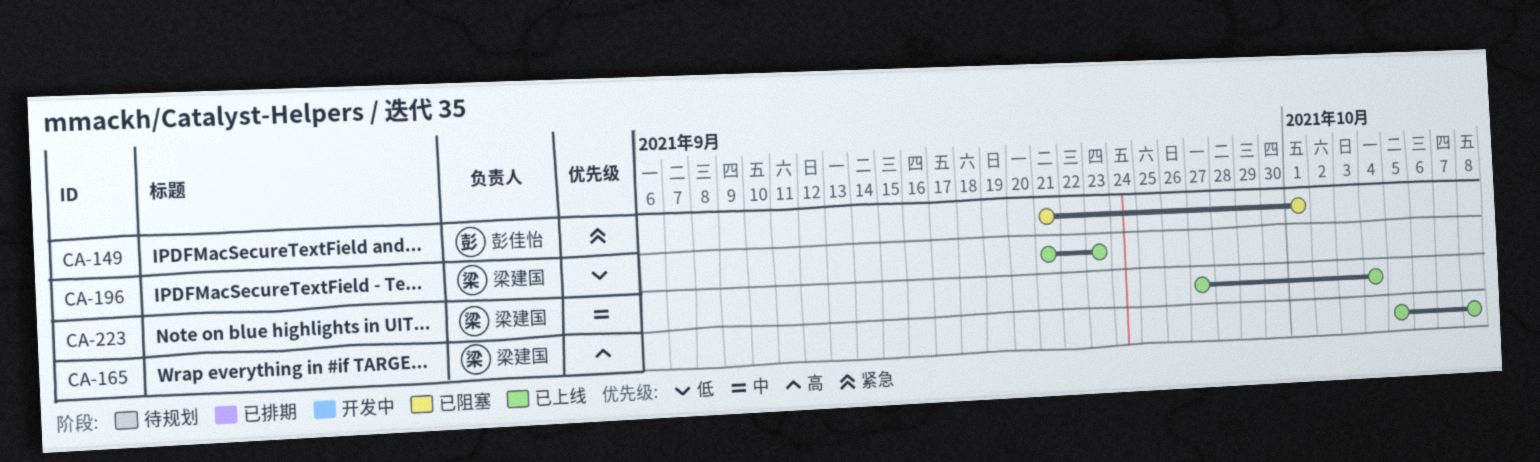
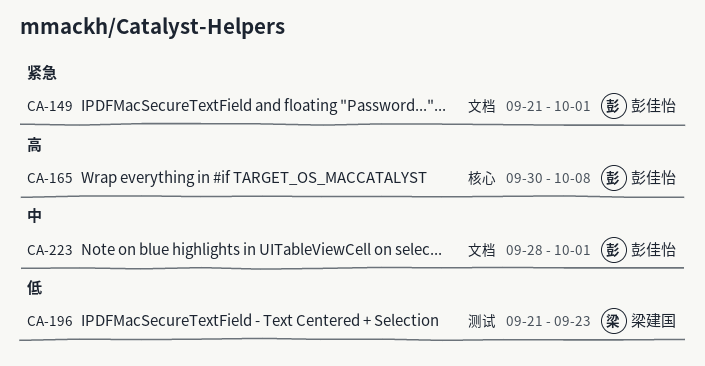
CA-165, owner: 梁建国 -> 彭佳怡
CA-165, start: Oct 5 -> Sep 30
CA-223, owner: 梁建国 -> 彭佳怡
CA-223, start: Sep 27 -> Sep 28
CA-223, due: Oct 4 -> Oct 1

